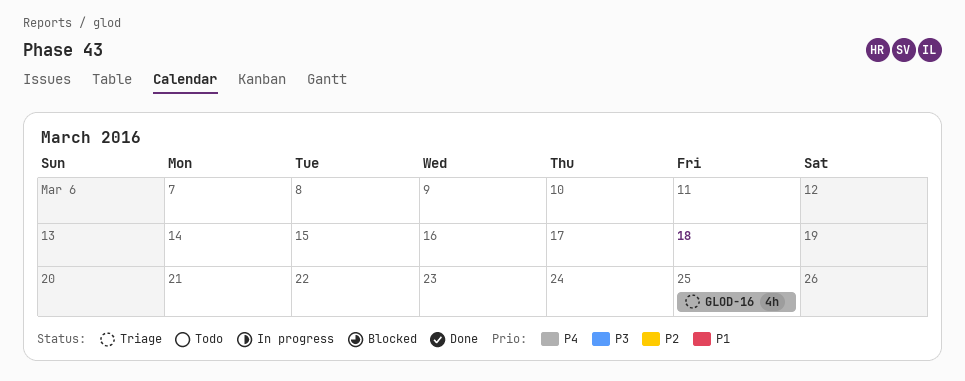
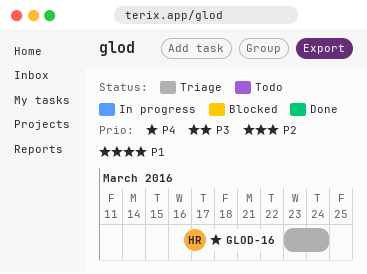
GLOD-16, start: Mar 25 -> Mar 23
GLOD-16, due: Mar 25 -> Mar 24

